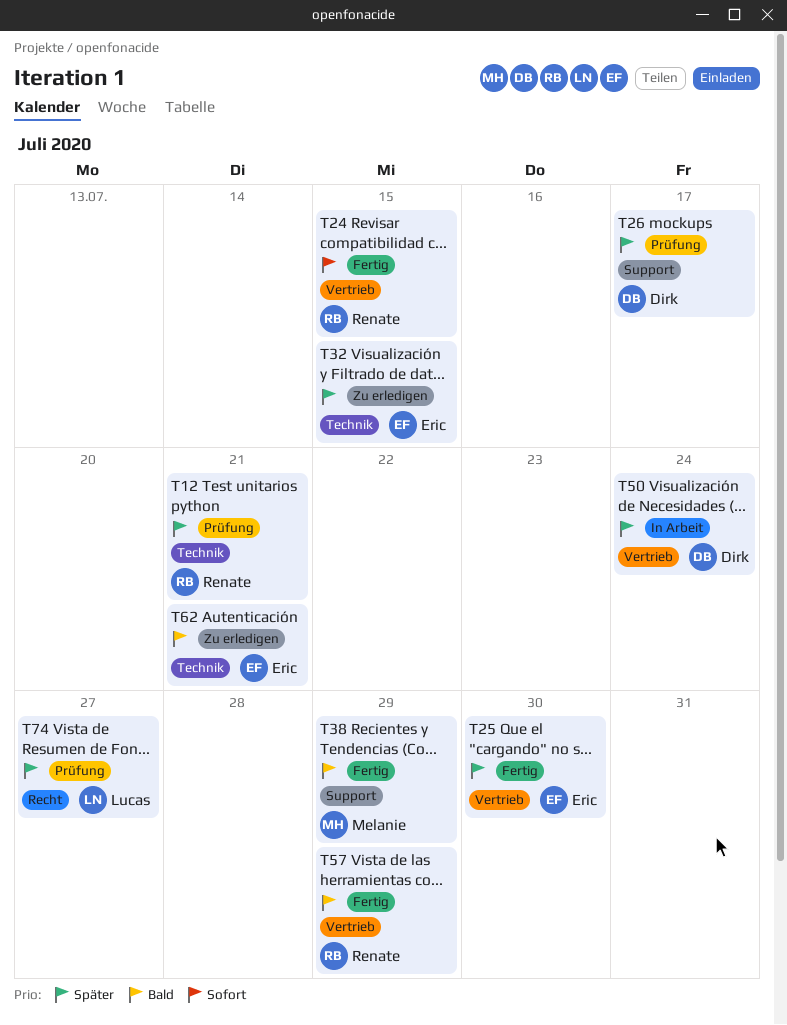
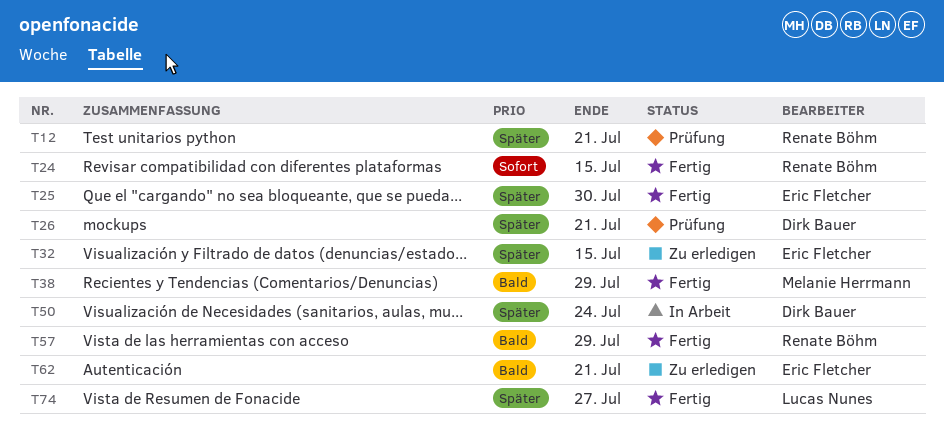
T26, due: Jul 17 -> Jul 21
T74, status: Prüfung -> Fertig

